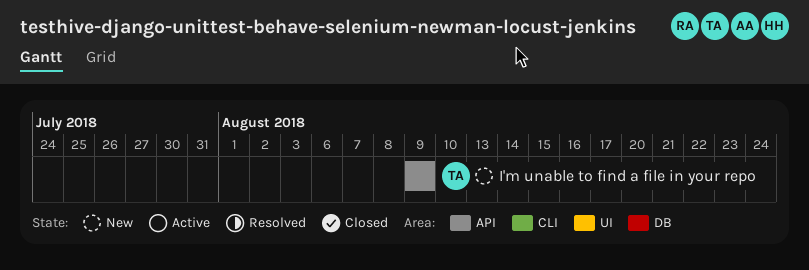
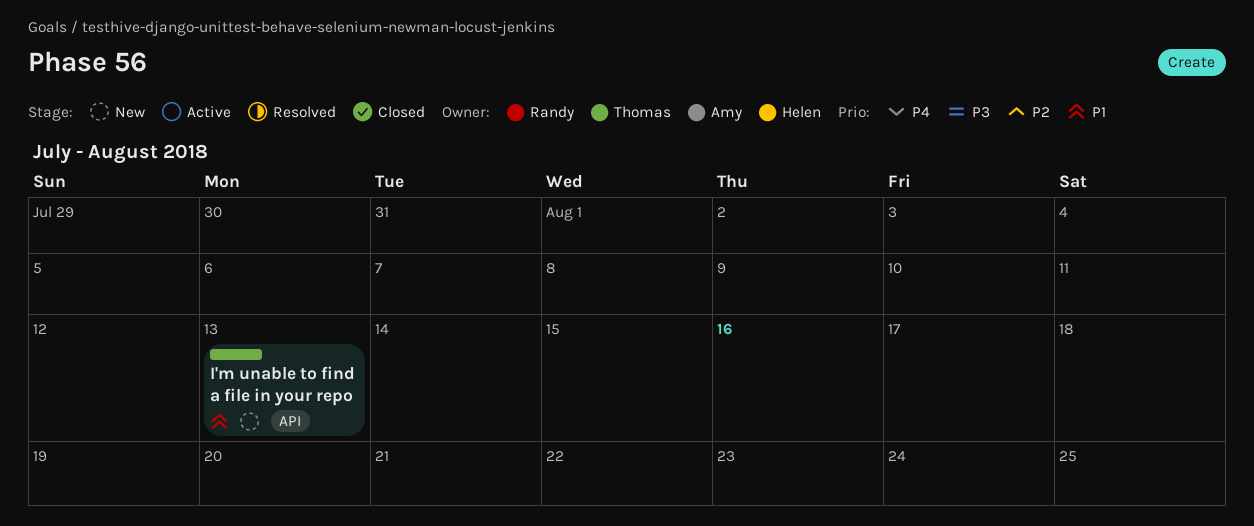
I'm unable to find a file in your repo, due: Aug 9 -> Aug 13

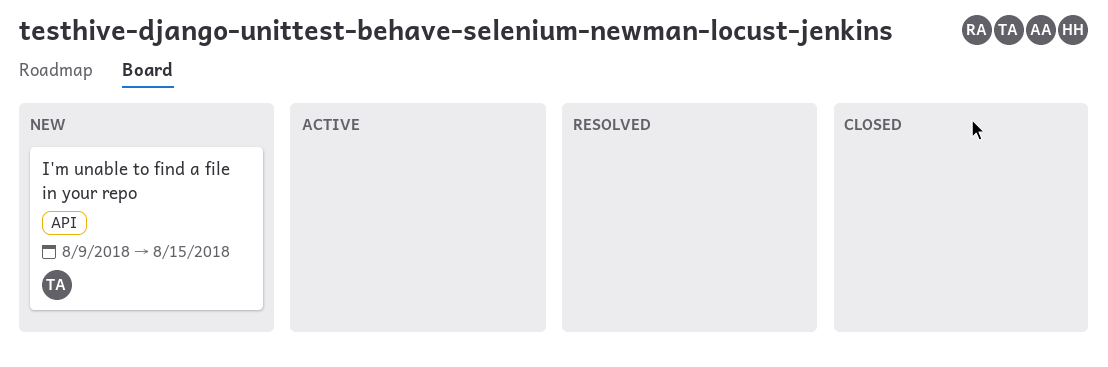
I'm unable to find a file in your repo, due: Aug 13 -> Aug 15

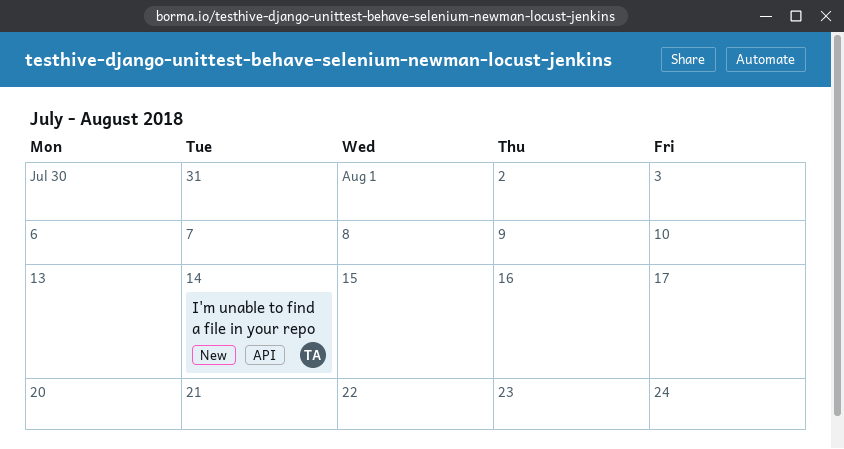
I'm unable to find a file in your repo, due: Aug 15 -> Aug 14

